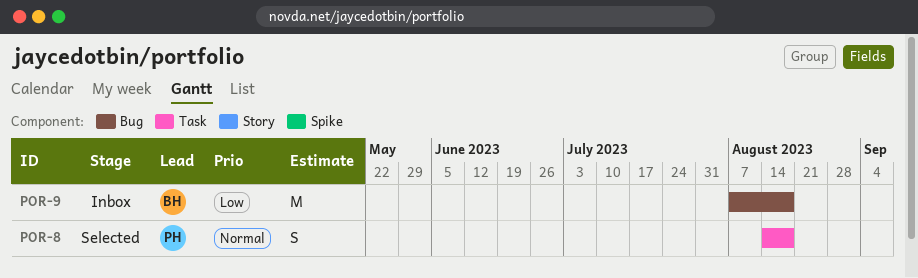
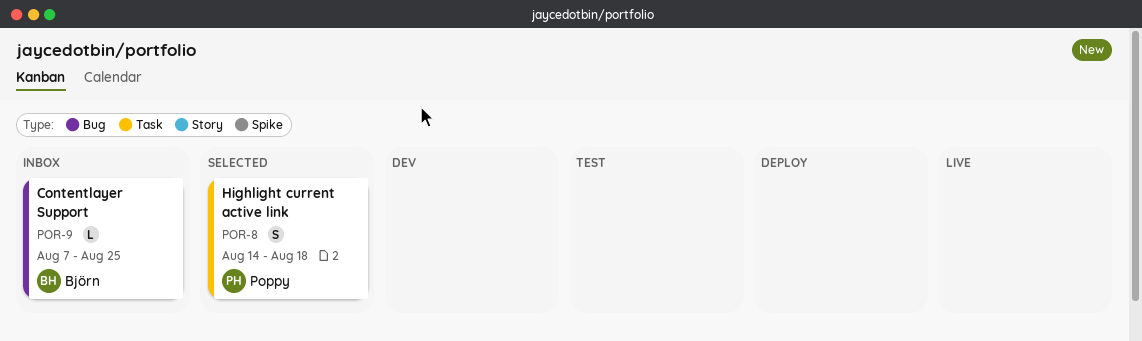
POR-9, estimate: M -> L
POR-9, due: Aug 18 -> Aug 25

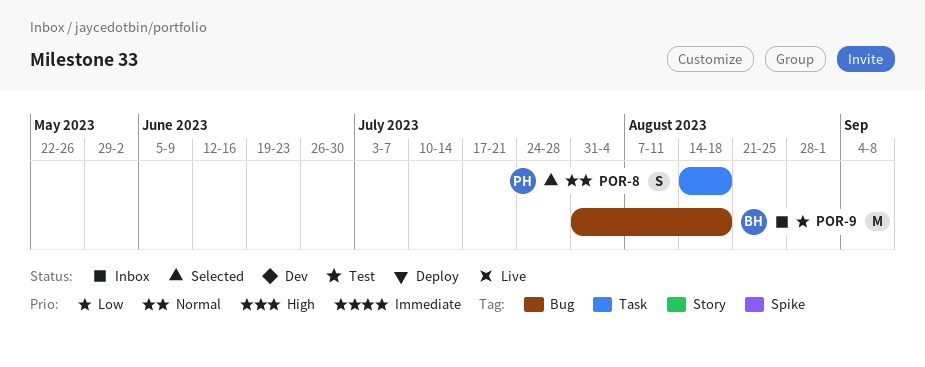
POR-9, estimate: L -> M
POR-9, start: Aug 7 -> Jul 31
POR-9, due: Aug 25 -> Aug 18

